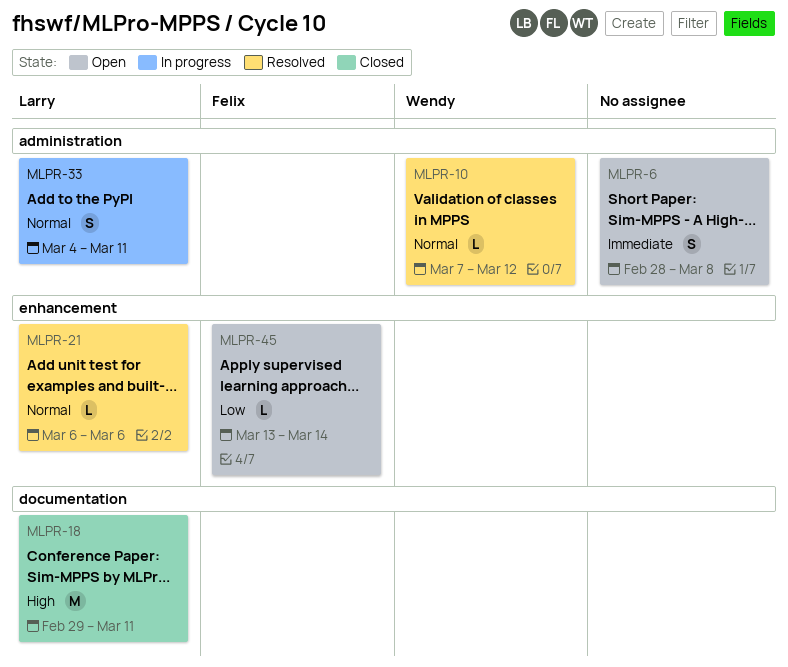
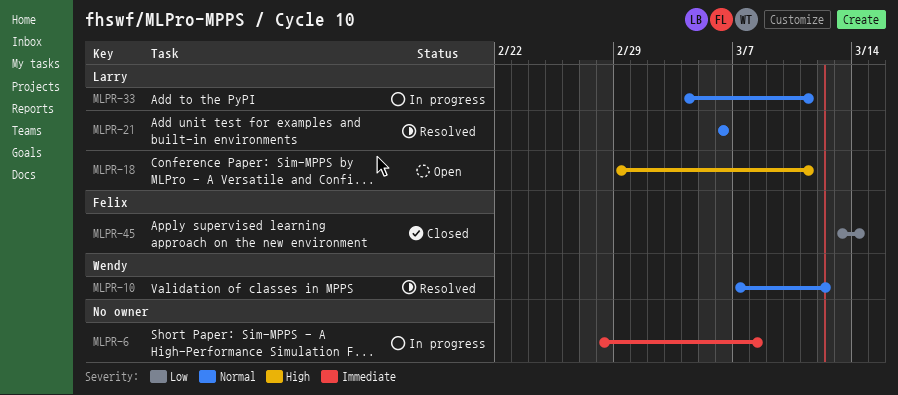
MLPR-6, status: Open -> In progress
MLPR-18, status: Closed -> Open
MLPR-45, status: Open -> Closed

